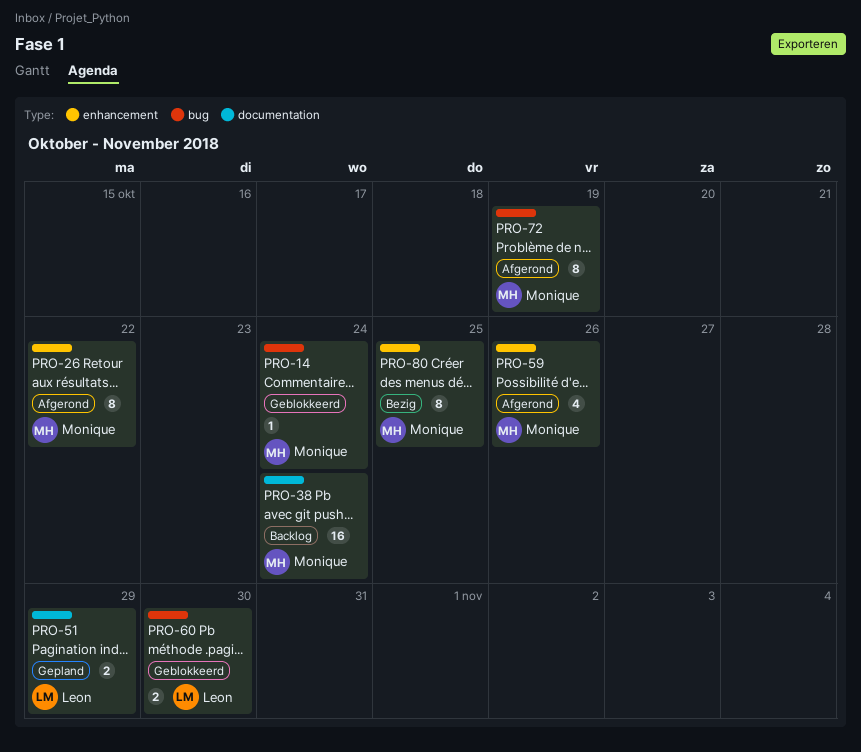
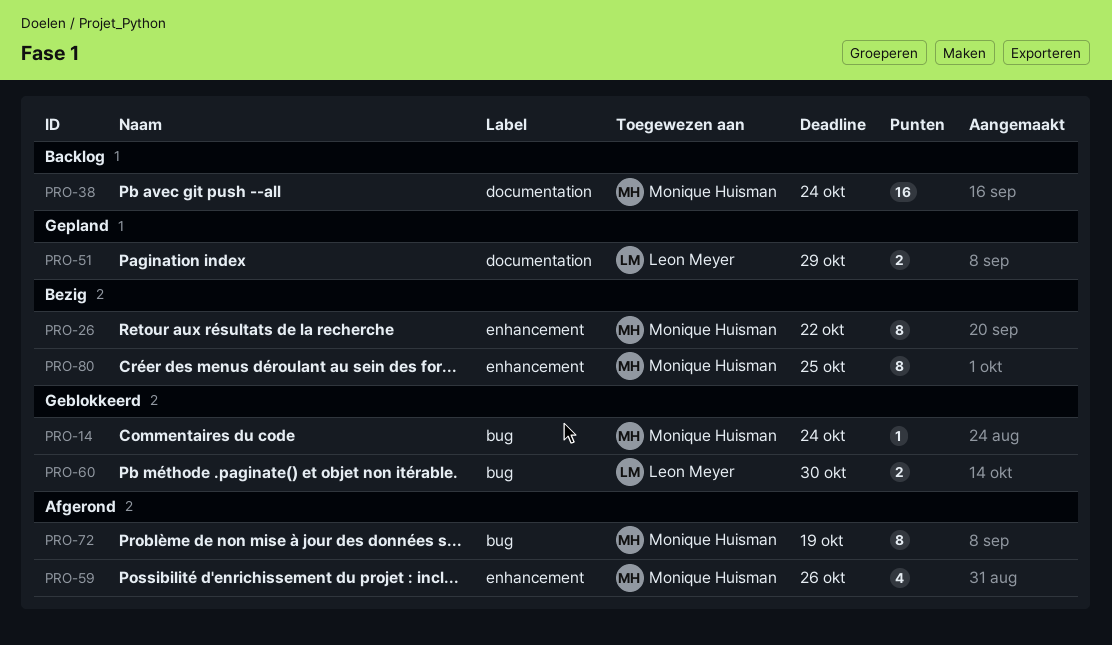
PRO-26, status: Afgerond -> Bezig

